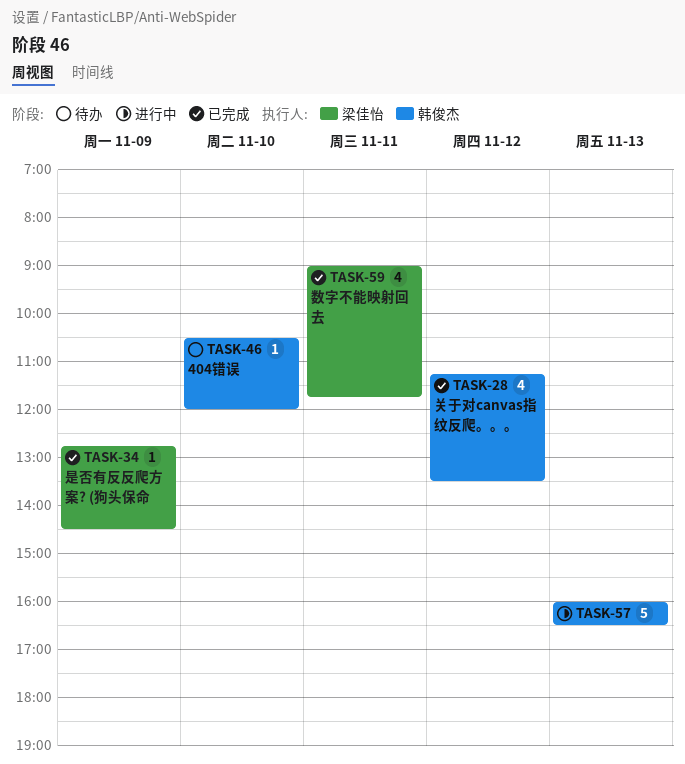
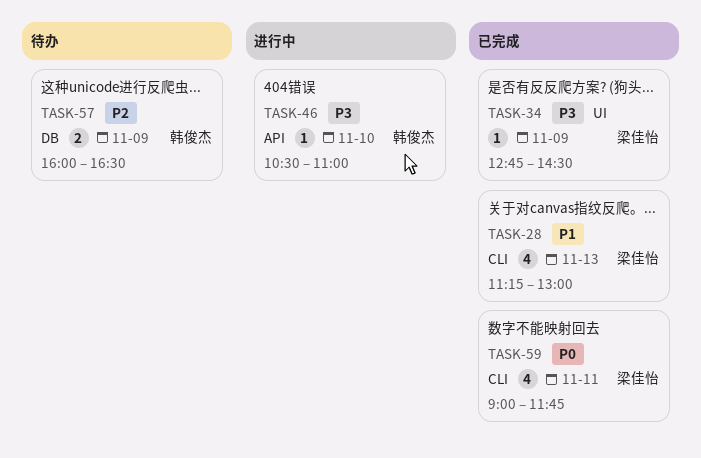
TASK-28, owner: 韩俊杰 -> 梁佳怡
TASK-28, day: Nov 12 -> Nov 13
TASK-28, ends: 13:30 -> 13:00
TASK-46, status: 待办 -> 进行中
TASK-46, ends: 12:00 -> 11:00
TASK-57, status: 进行中 -> 待办
TASK-57, estimate: 5 -> 2
TASK-57, day: Nov 13 -> Nov 9

